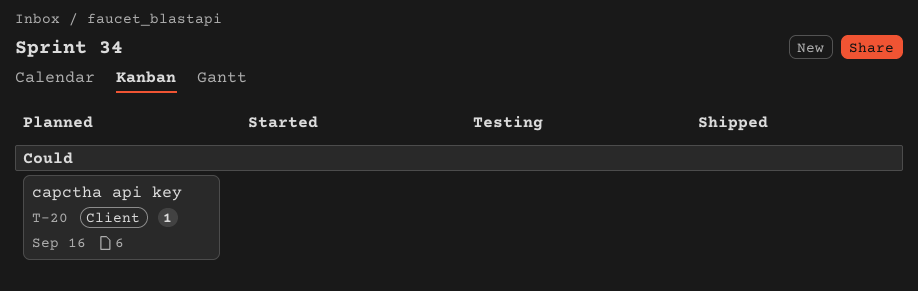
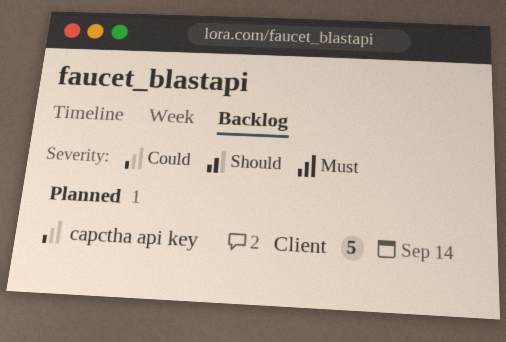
capctha api key, estimate: 1 -> 5
capctha api key, due: Sep 16 -> Sep 14

